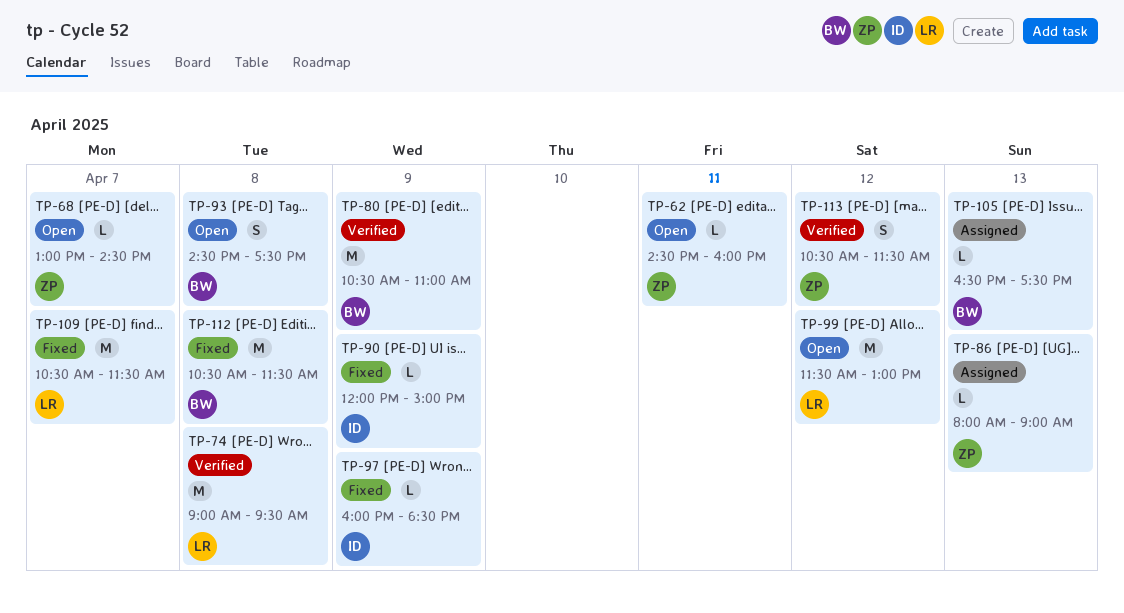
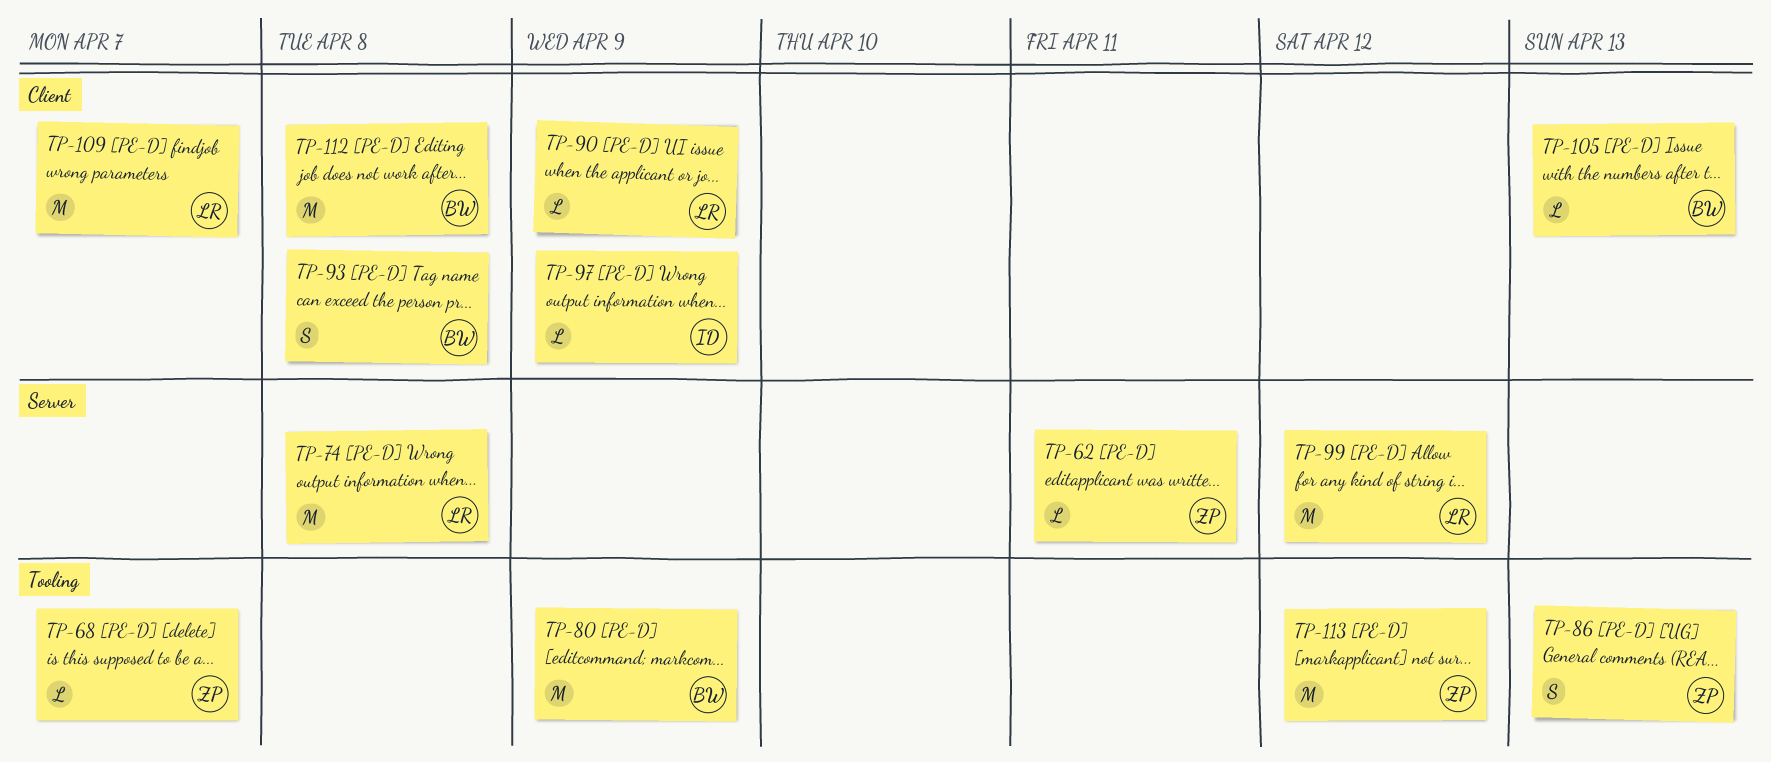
TP-86, estimate: L -> S
TP-90, owner: ID -> LR
TP-113, estimate: S -> M

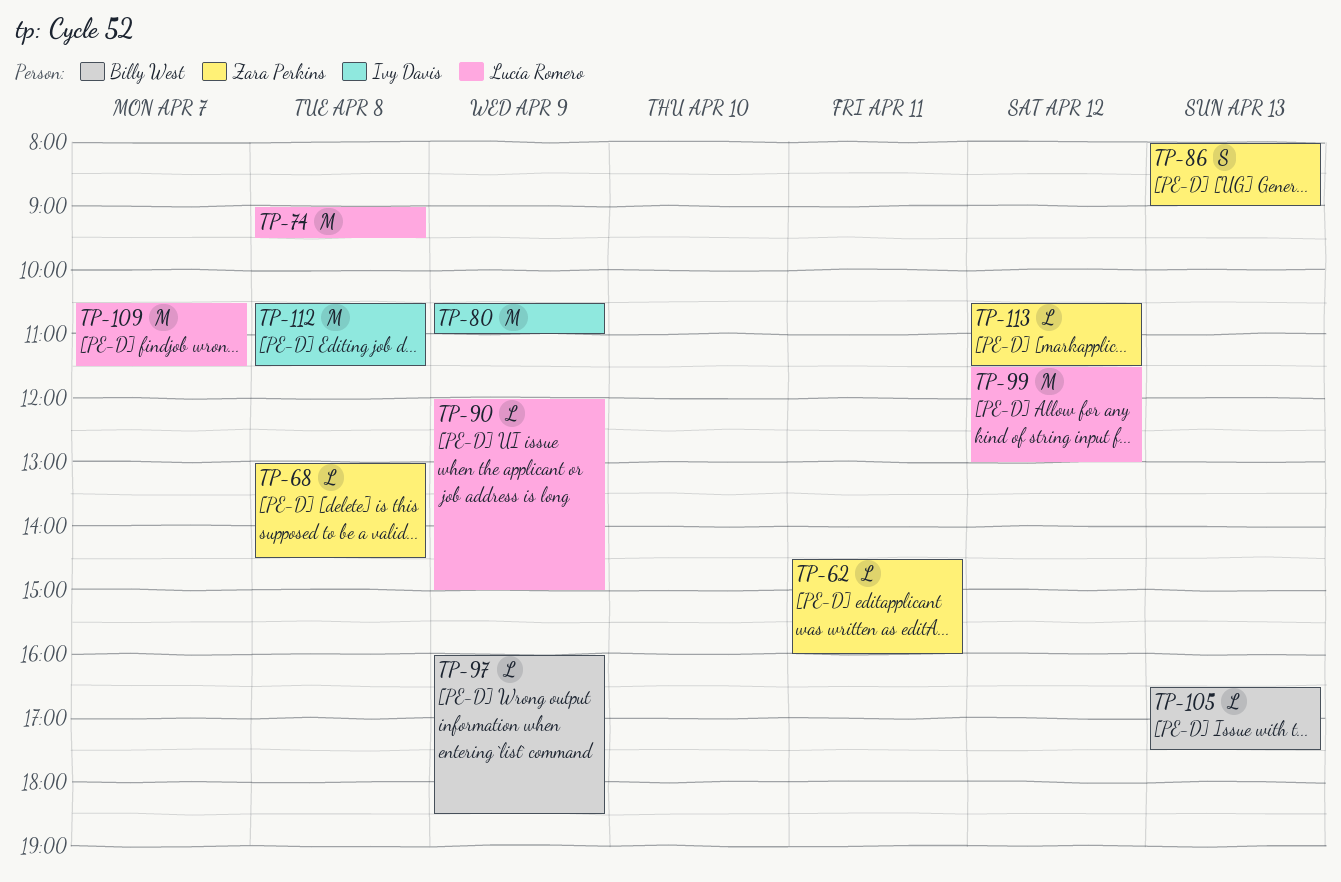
TP-68, day: Apr 7 -> Apr 8
TP-80, owner: Billy West -> Ivy Davis
TP-93: present -> none
TP-97, owner: Ivy Davis -> Billy West
TP-112, owner: Billy West -> Ivy Davis
TP-113, estimate: M -> L

